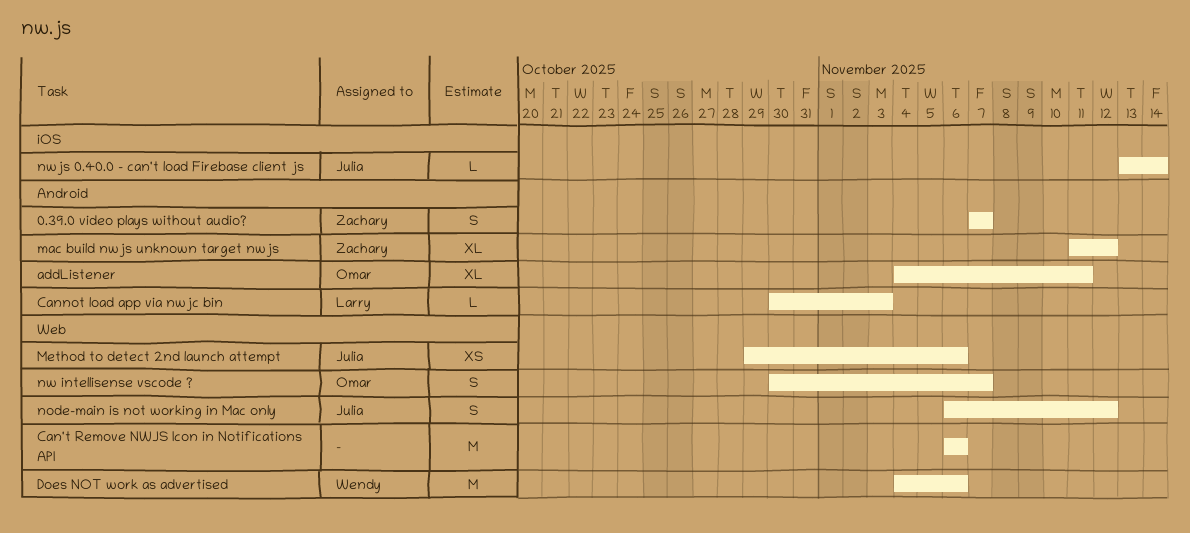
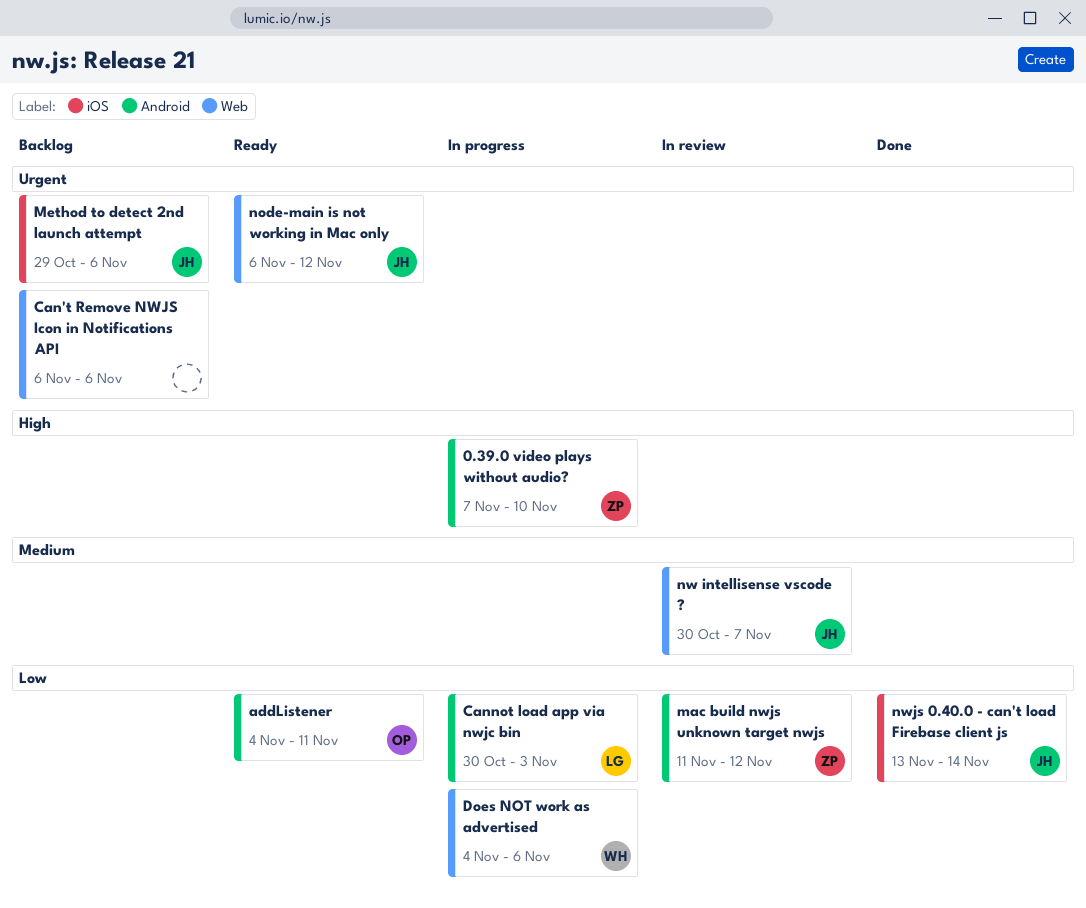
0.39.0 video plays without audio?, due: Nov 7 -> Nov 10
Method to detect 2nd launch attempt, label: Web -> iOS
nw intellisense vscode ?, owner: Omar -> Julia

